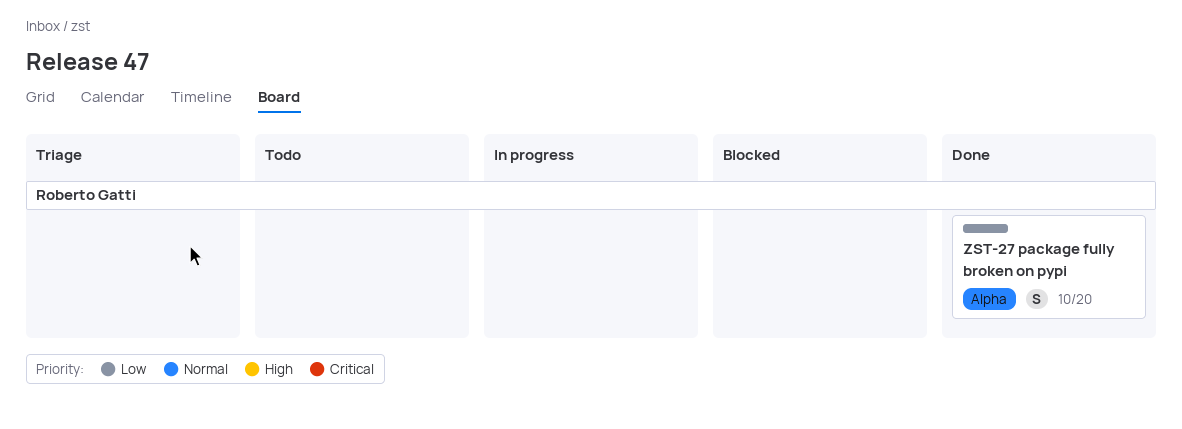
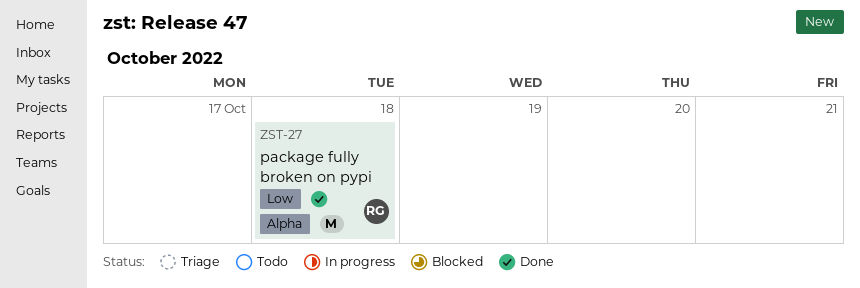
ZST-27, estimate: S -> M
ZST-27, due: Oct 20 -> Oct 18

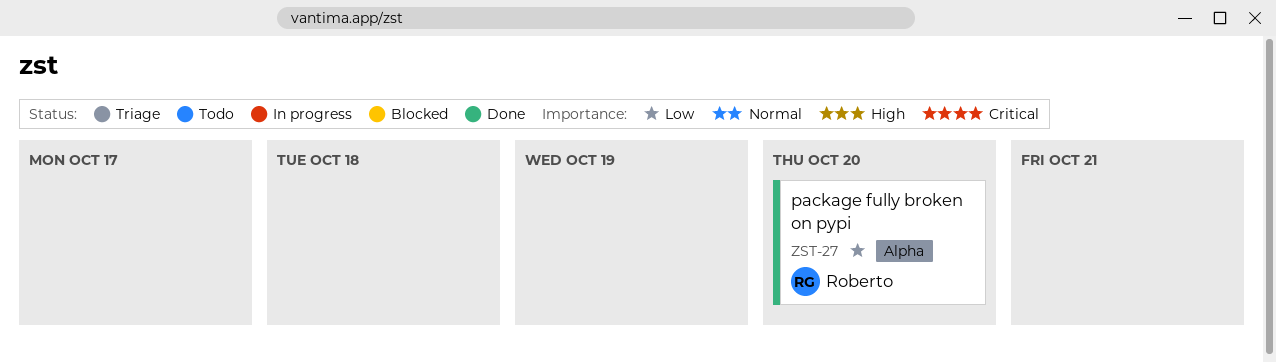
ZST-27, due: Oct 18 -> Oct 20

